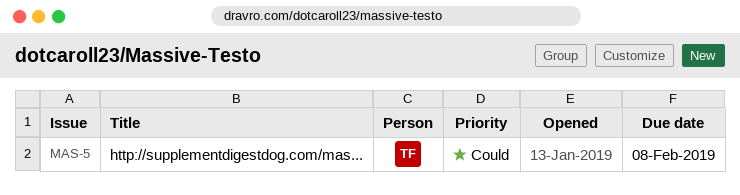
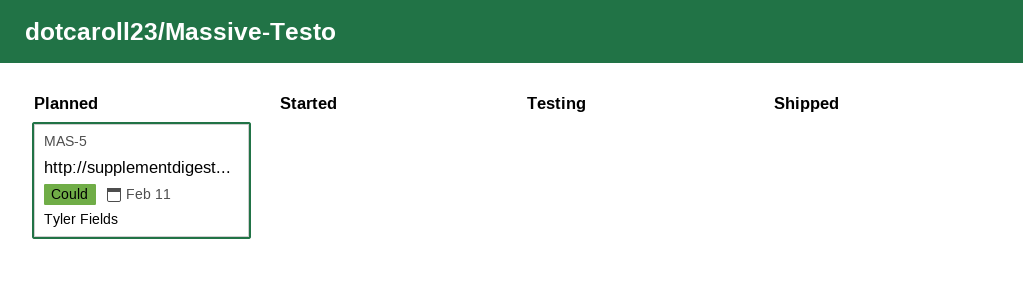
MAS-5, due: Feb 8 -> Feb 11

